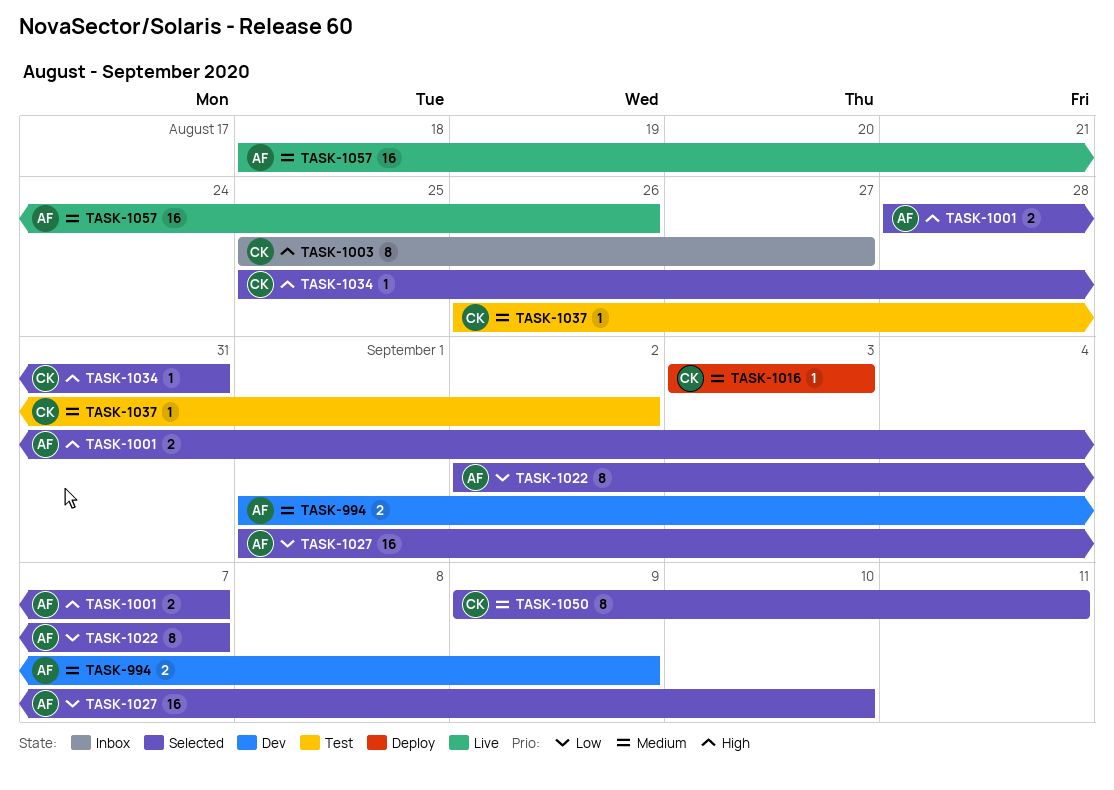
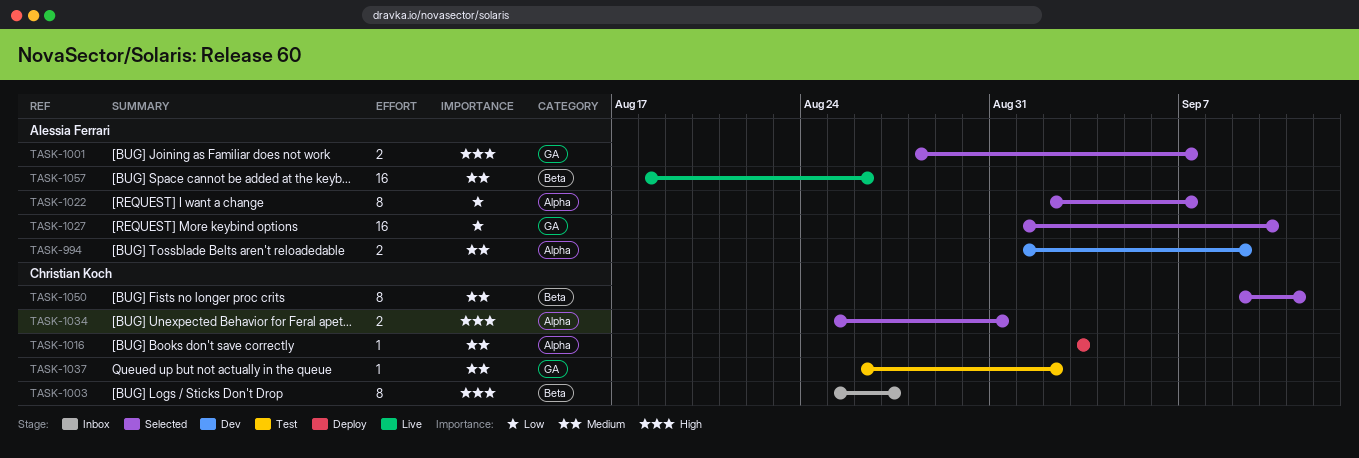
TASK-1034, estimate: 1 -> 2

